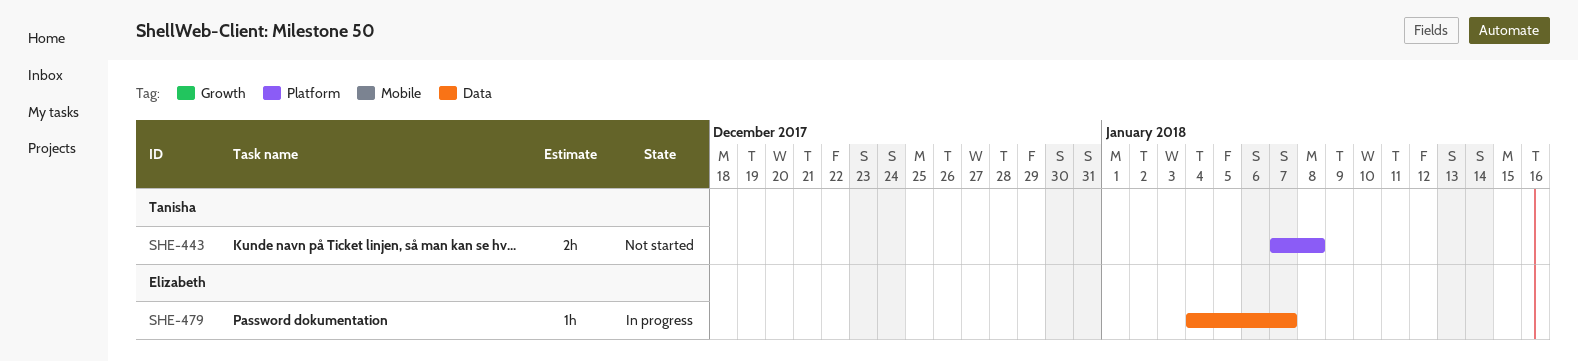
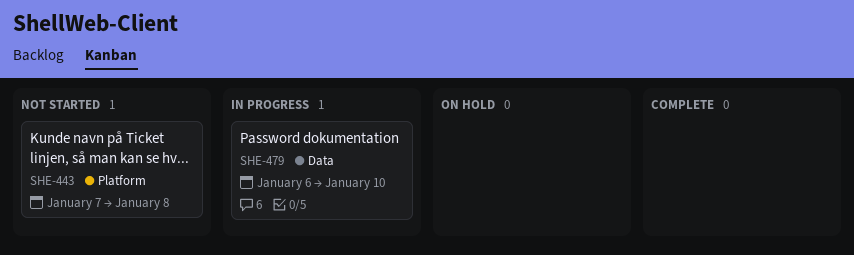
SHE-479, start: Jan 4 -> Jan 6
SHE-479, due: Jan 7 -> Jan 10

